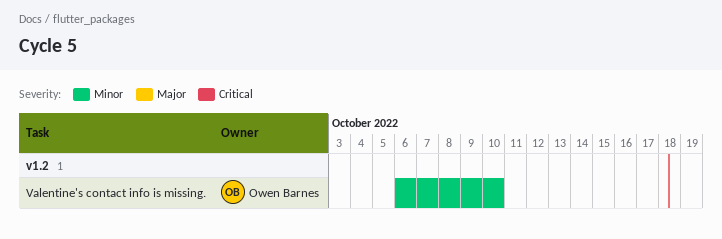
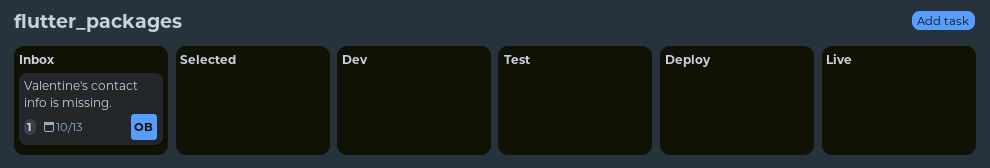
Valentine's contact info is missing., due: Oct 10 -> Oct 13

